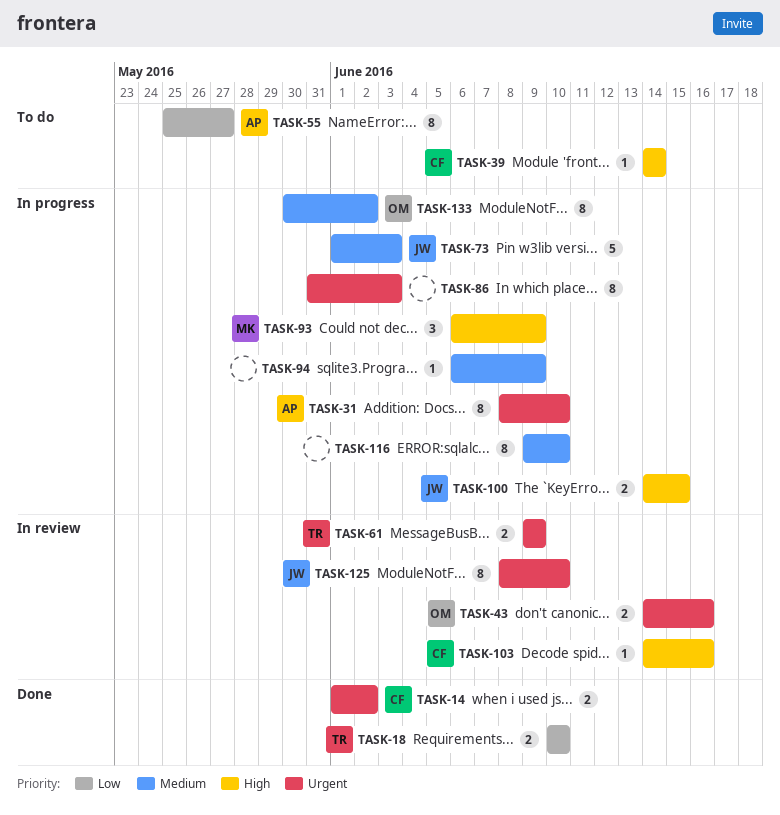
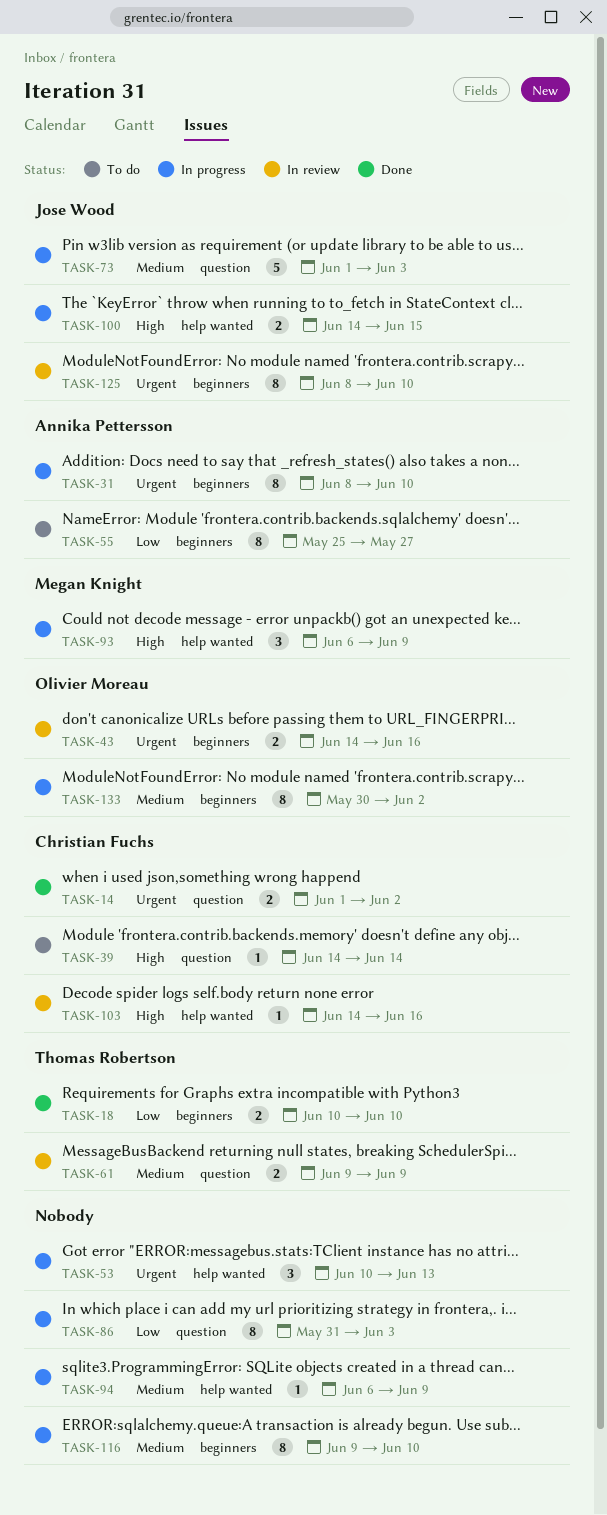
TASK-53: none -> present
TASK-61, priority: Urgent -> Medium
TASK-86, priority: Urgent -> Low

